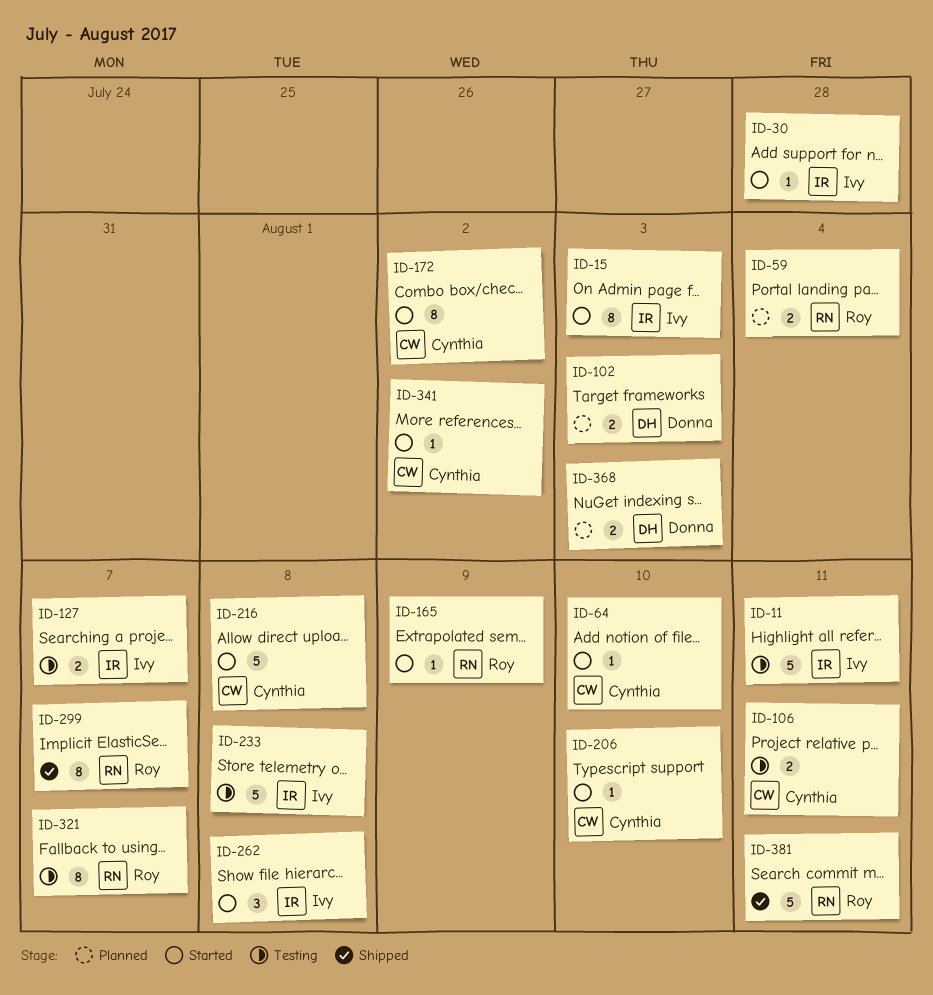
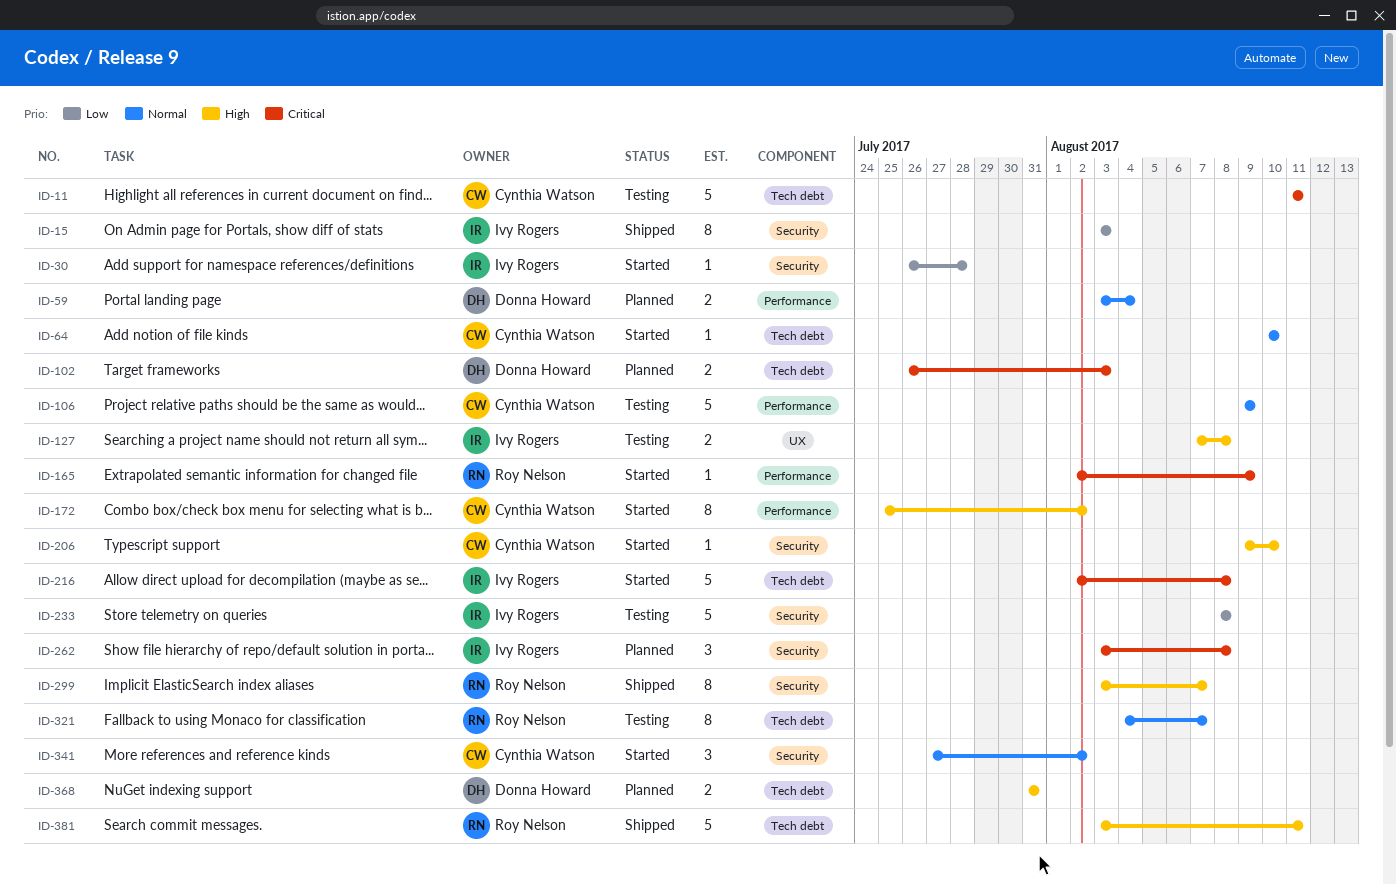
ID-11, owner: Ivy Rogers -> Cynthia Watson
ID-15, status: Started -> Shipped
ID-59, owner: Roy Nelson -> Donna Howard
ID-106, estimate: 2 -> 5
ID-106, due: Aug 11 -> Aug 9
ID-127, due: Aug 7 -> Aug 8
ID-216, owner: Cynthia Watson -> Ivy Rogers
ID-262, status: Started -> Planned
ID-341, estimate: 1 -> 3
ID-368, due: Aug 3 -> Jul 31

